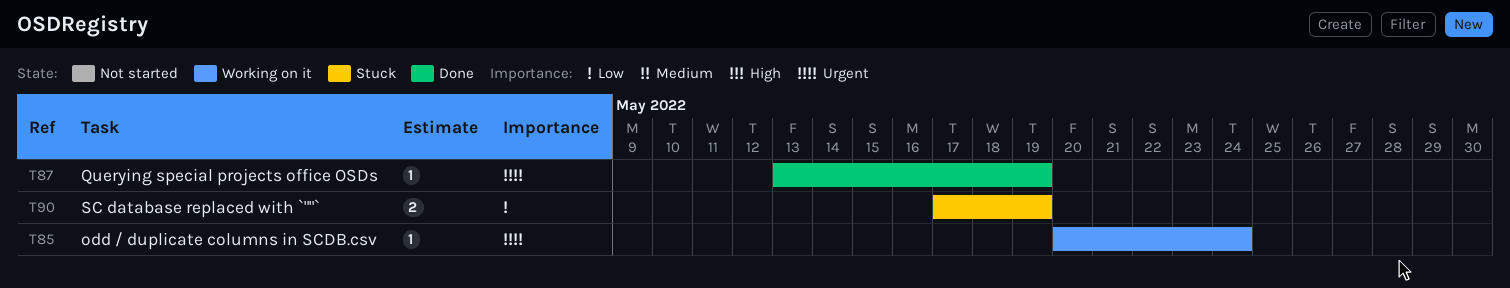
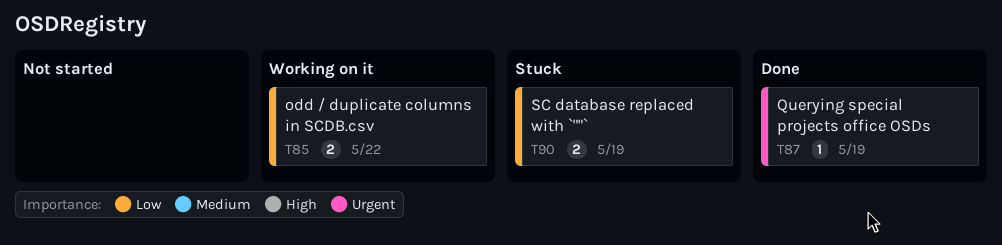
T85, priority: Urgent -> Low
T85, estimate: 1 -> 2
T85, due: May 24 -> May 22

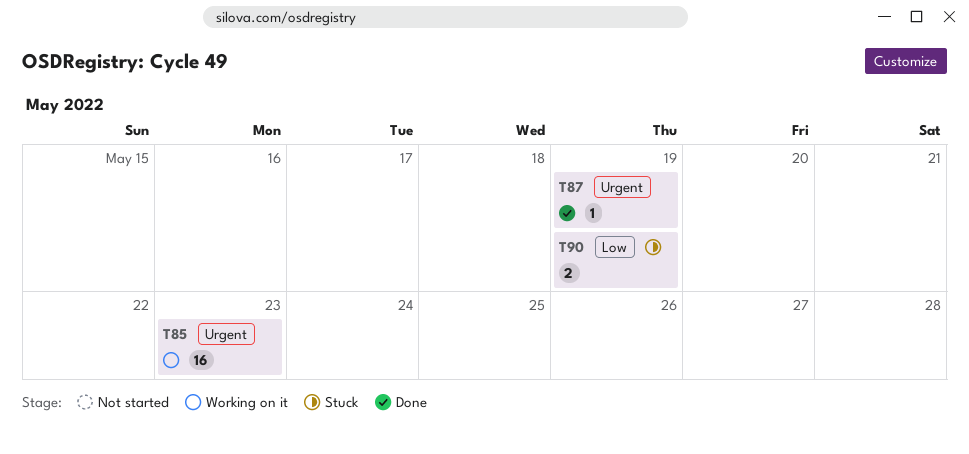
T85, priority: Low -> Urgent
T85, estimate: 2 -> 16
T85, due: May 22 -> May 23

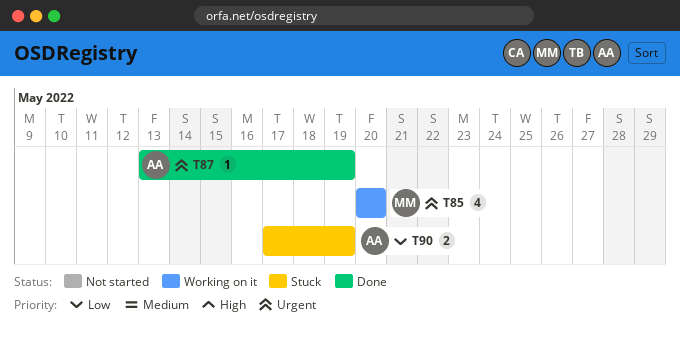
T85, estimate: 16 -> 4
T85, due: May 23 -> May 20

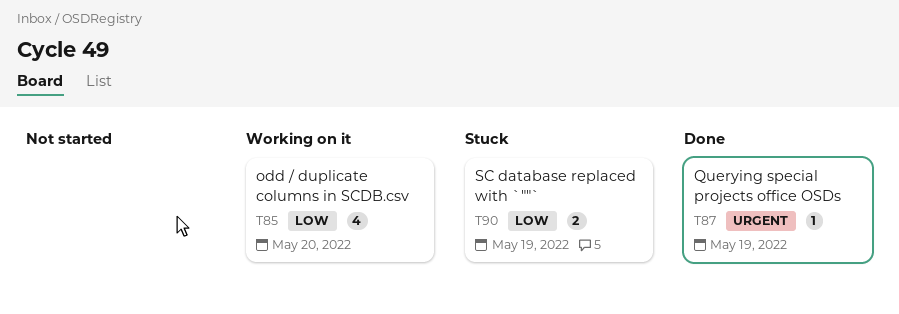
T85, priority: Urgent -> Low

